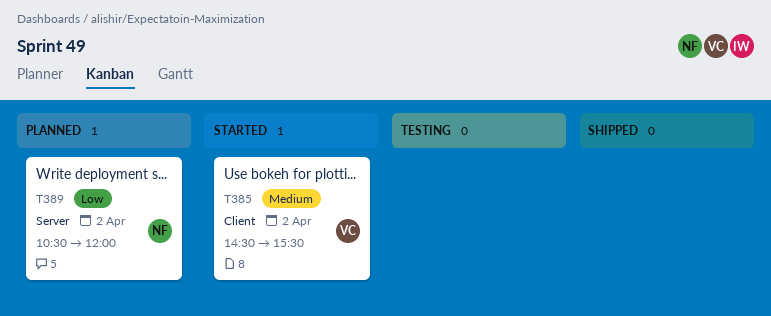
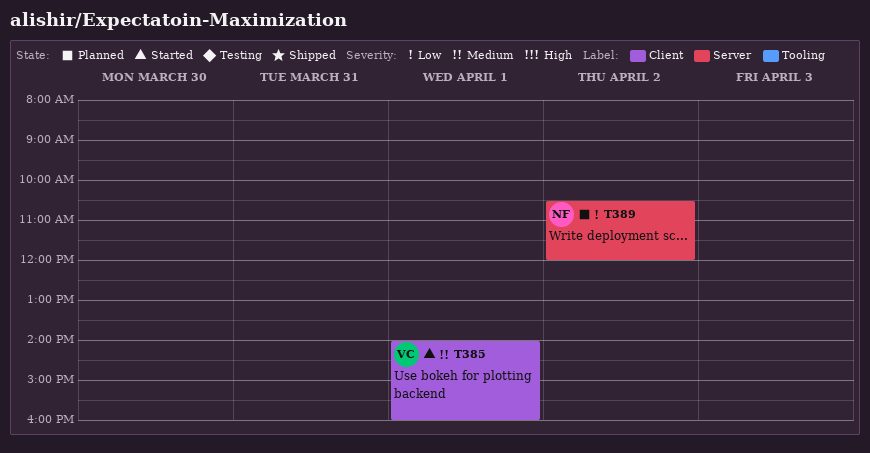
T385, day: Apr 2 -> Apr 1
T385, begins: 14:30 -> 14:00
T385, ends: 15:30 -> 16:00

